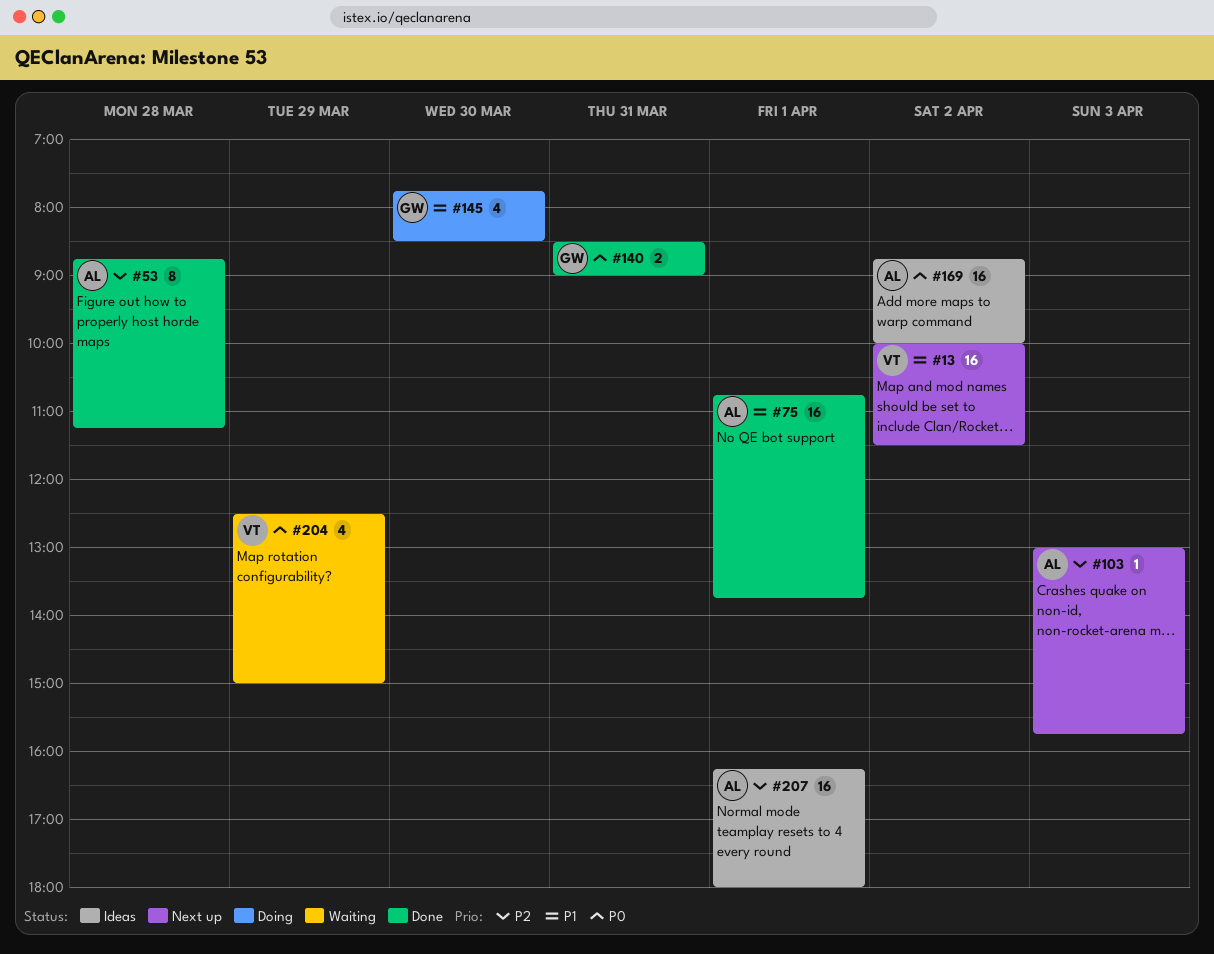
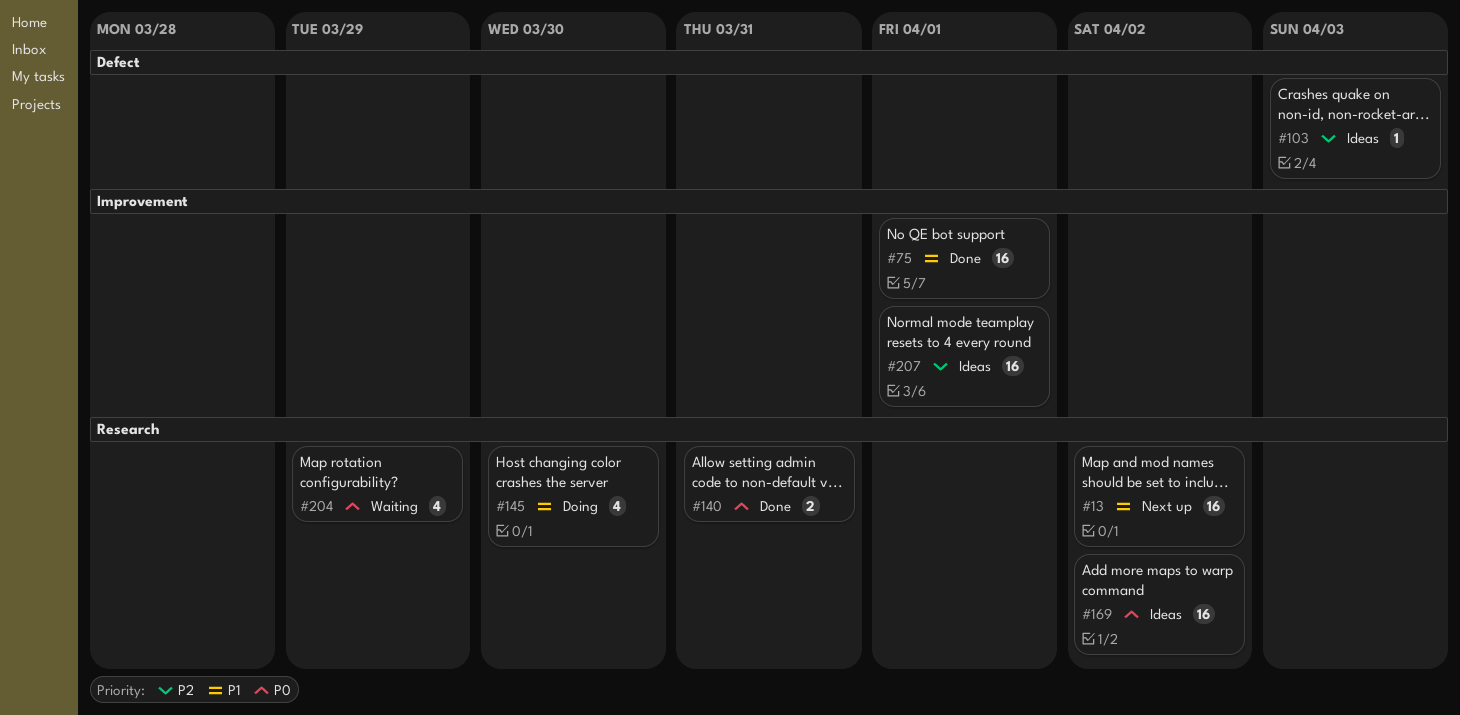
#53: present -> none
#103, status: Next up -> Ideas

